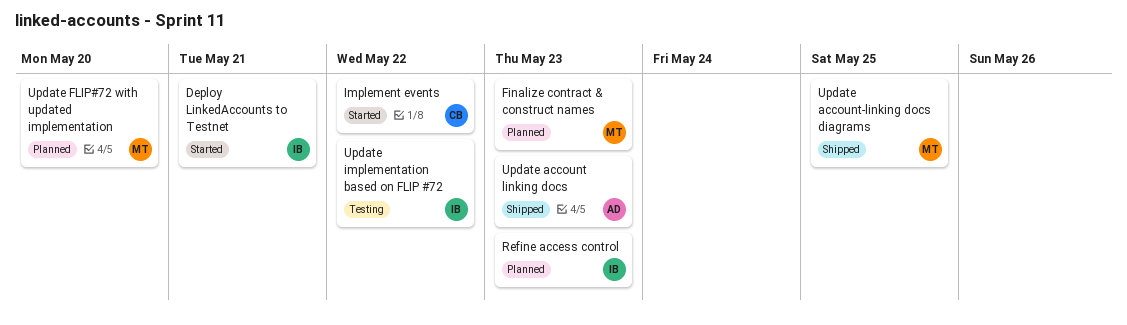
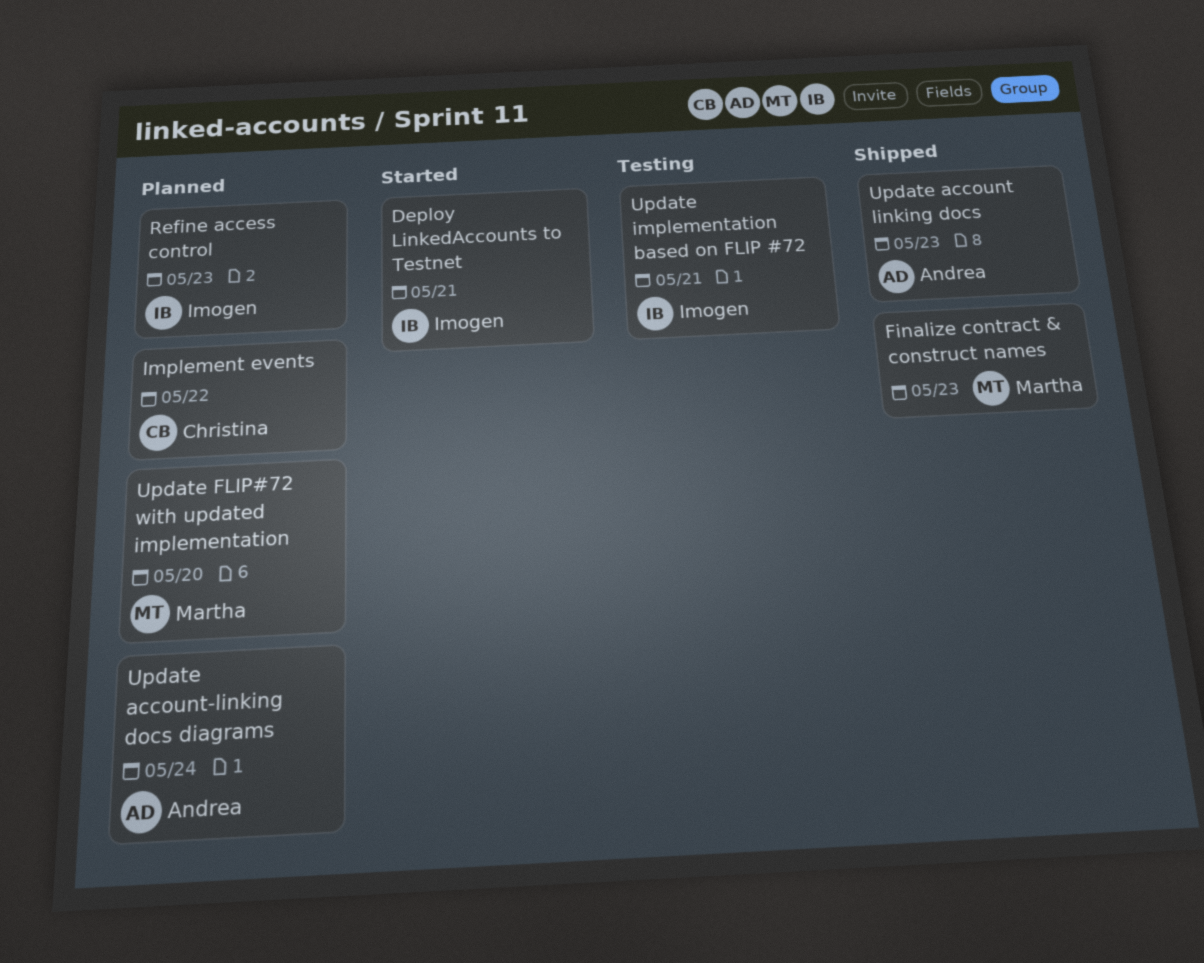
Finalize contract & construct names, status: Planned -> Shipped
Implement events, status: Started -> Planned
Update account-linking docs diagrams, status: Shipped -> Planned
Update account-linking docs diagrams, owner: Martha -> Andrea
Update account-linking docs diagrams, due: May 25 -> May 24
Update implementation based on FLIP #72, due: May 22 -> May 21

